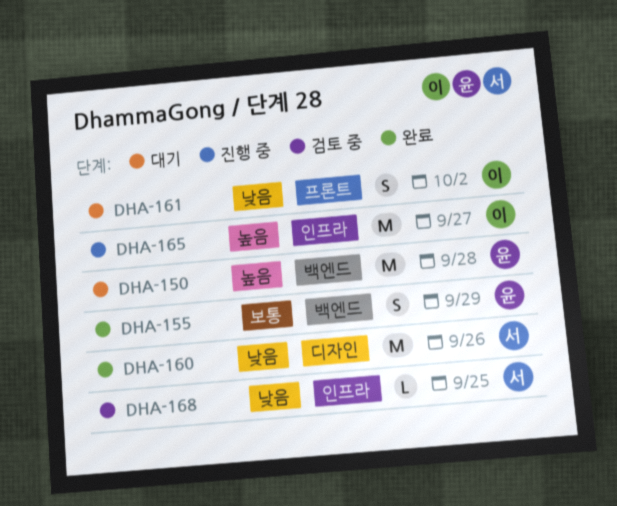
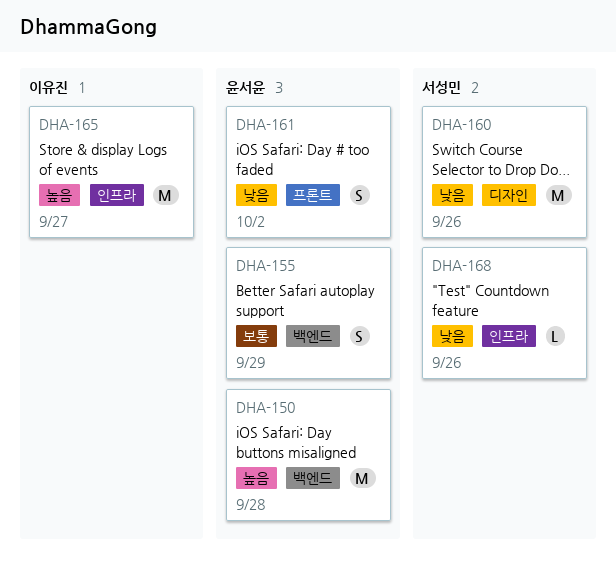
DHA-161, owner: 이유진 -> 윤서윤
DHA-168, due: Sep 25 -> Sep 26

